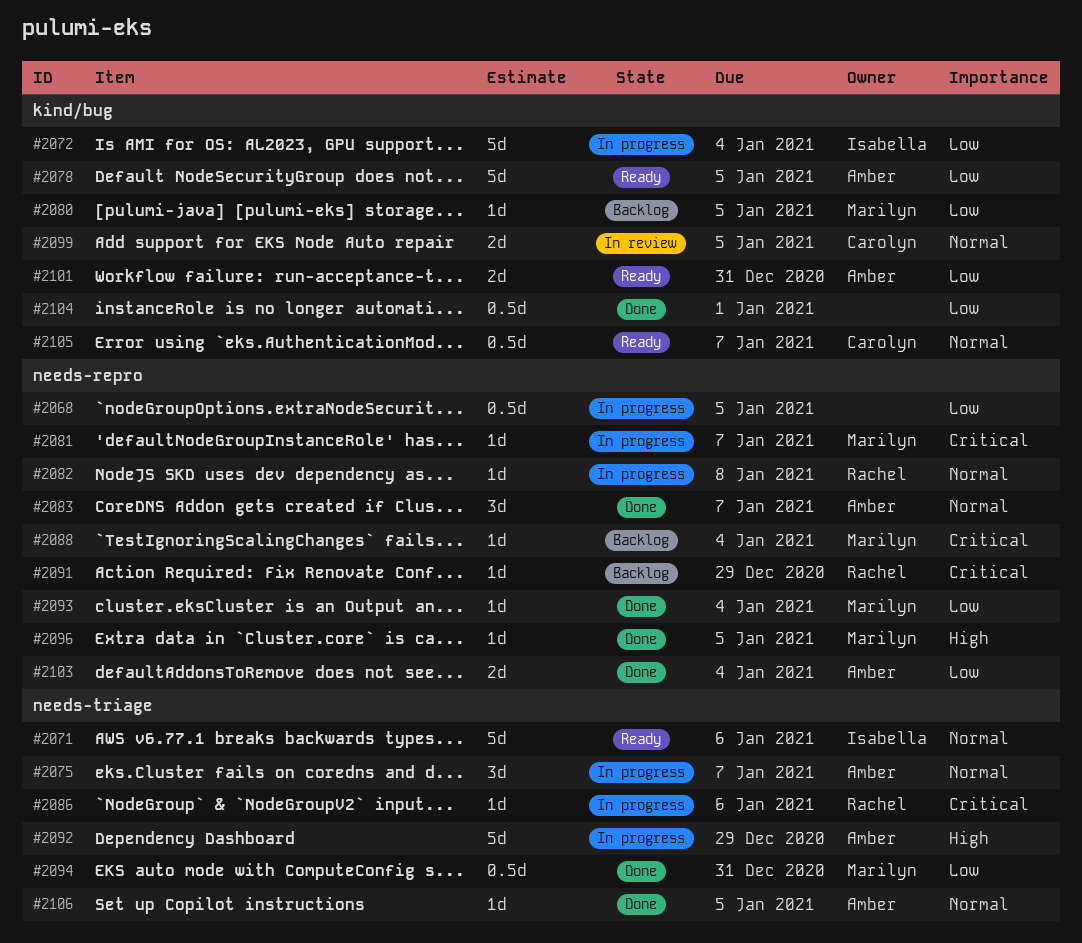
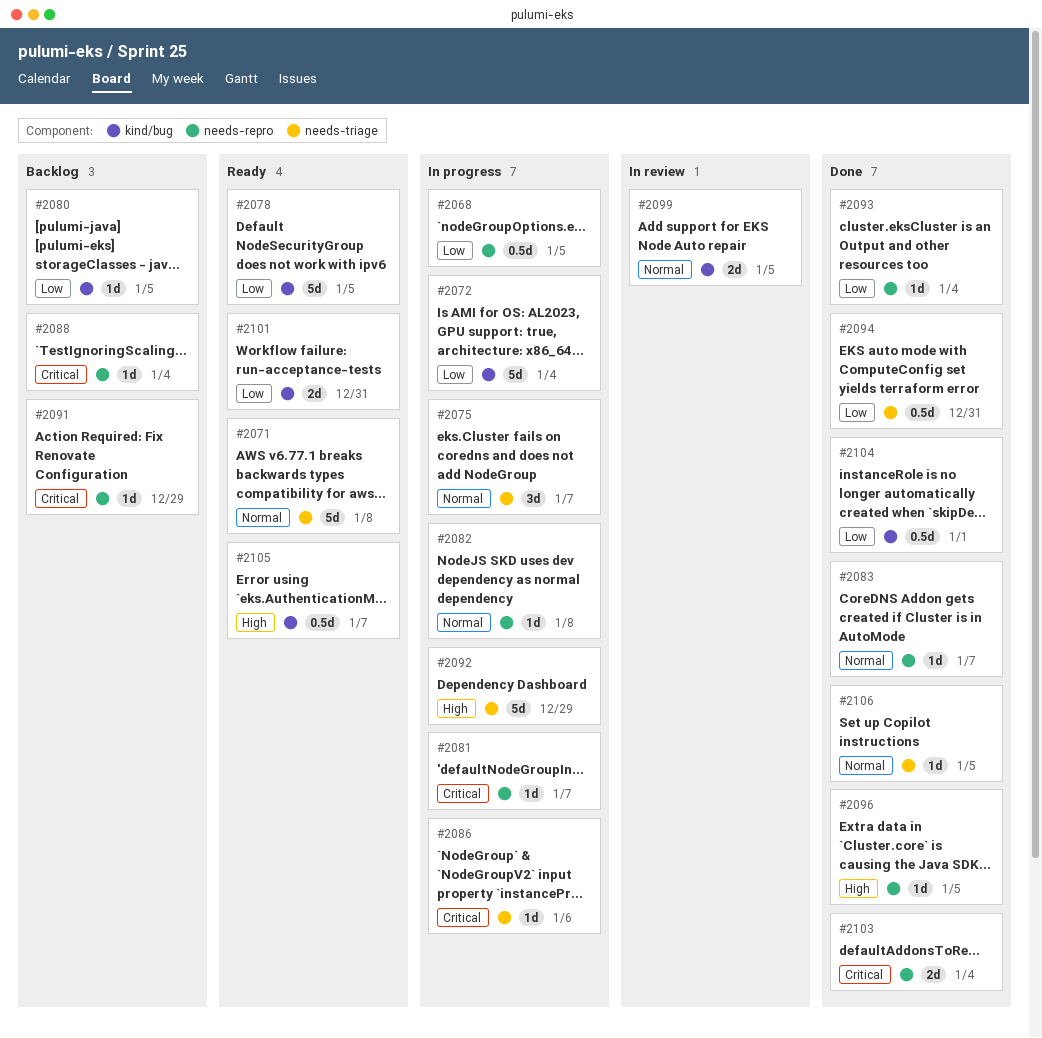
#2071, due: Jan 6 -> Jan 8
#2083, estimate: 3d -> 1d
#2103, priority: Low -> Critical
#2105, priority: Normal -> High

